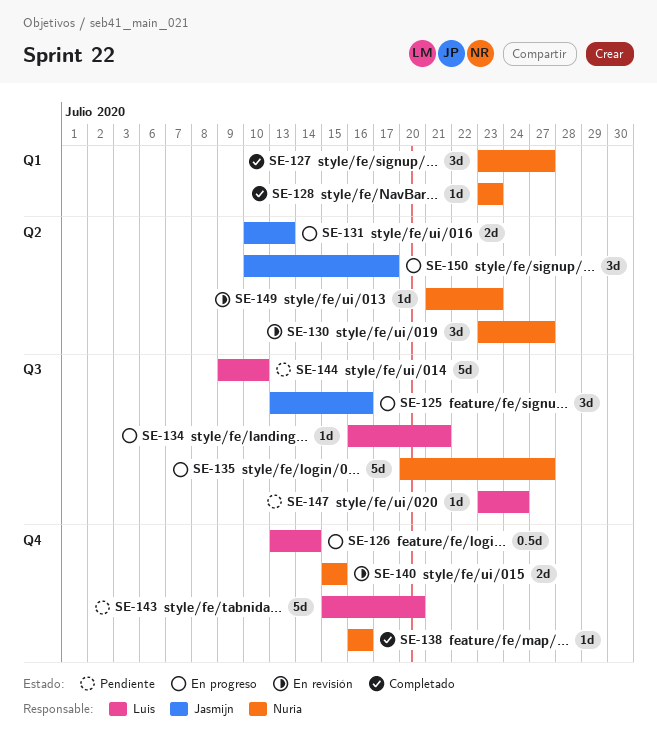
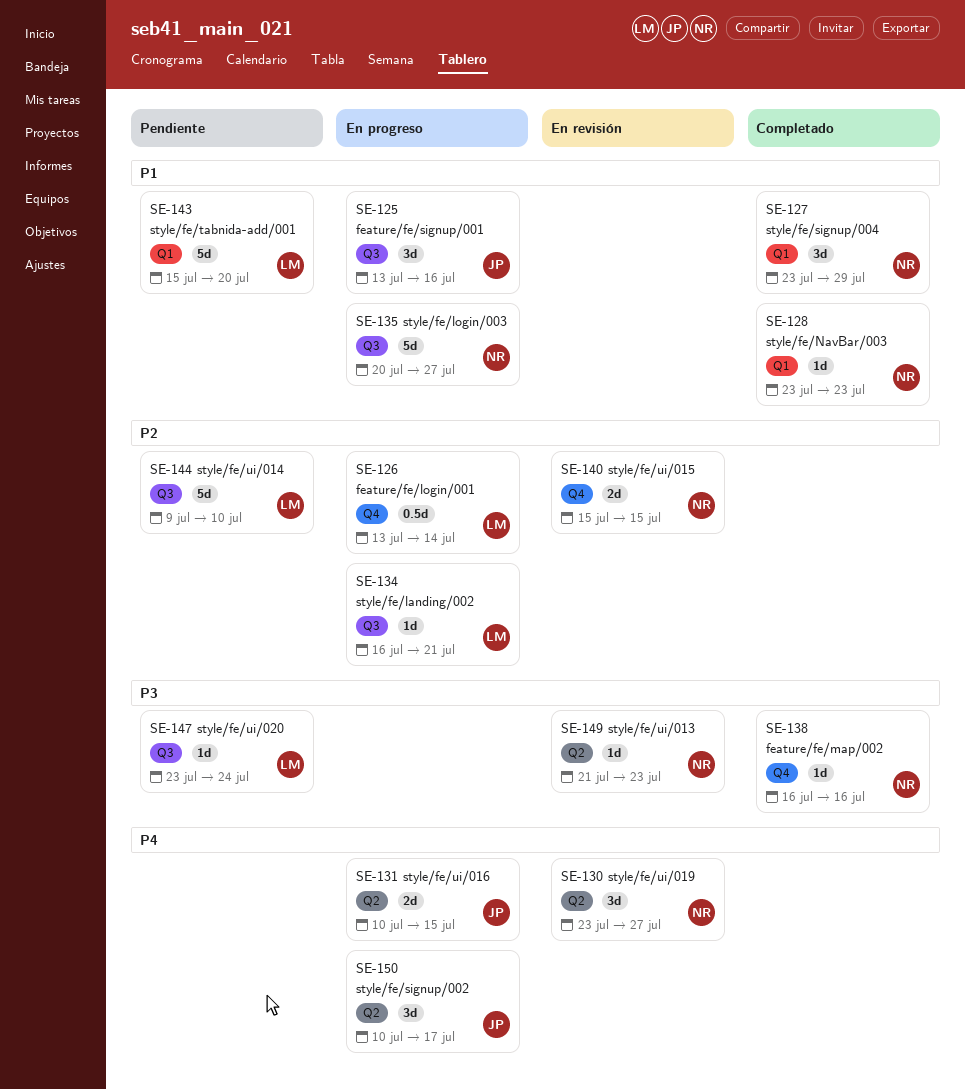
SE-127, due: Jul 27 -> Jul 29
SE-131, due: Jul 13 -> Jul 15
SE-143, label: Q4 -> Q1

